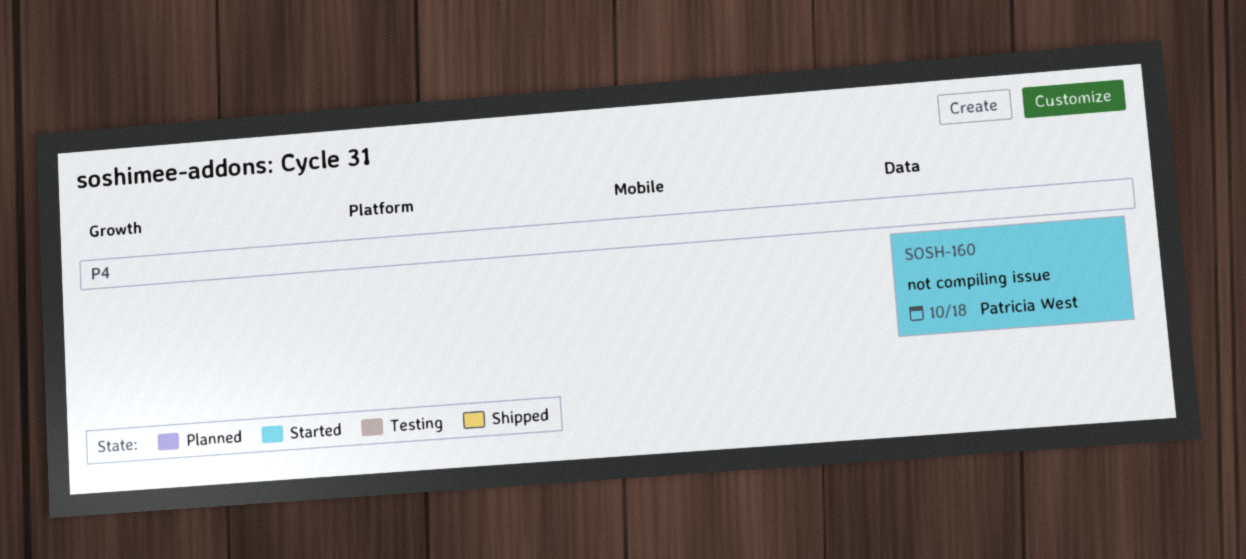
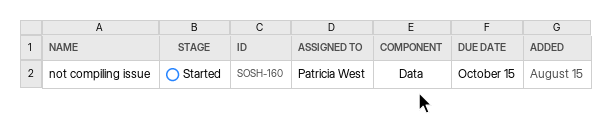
SOSH-160, due: Oct 18 -> Oct 15

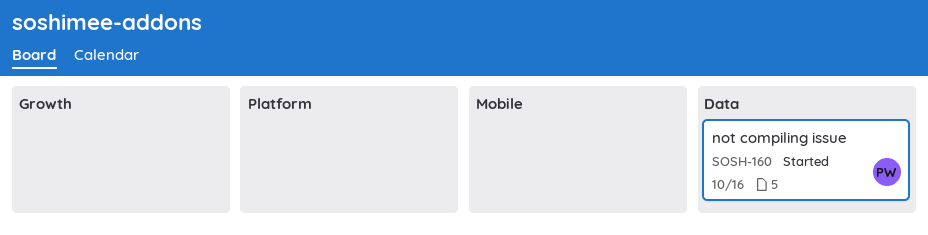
SOSH-160, due: Oct 15 -> Oct 16

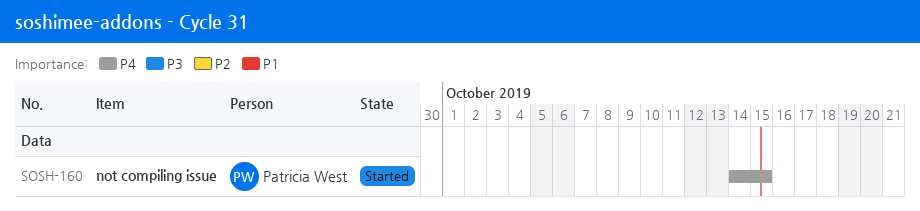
SOSH-160, due: Oct 16 -> Oct 15

